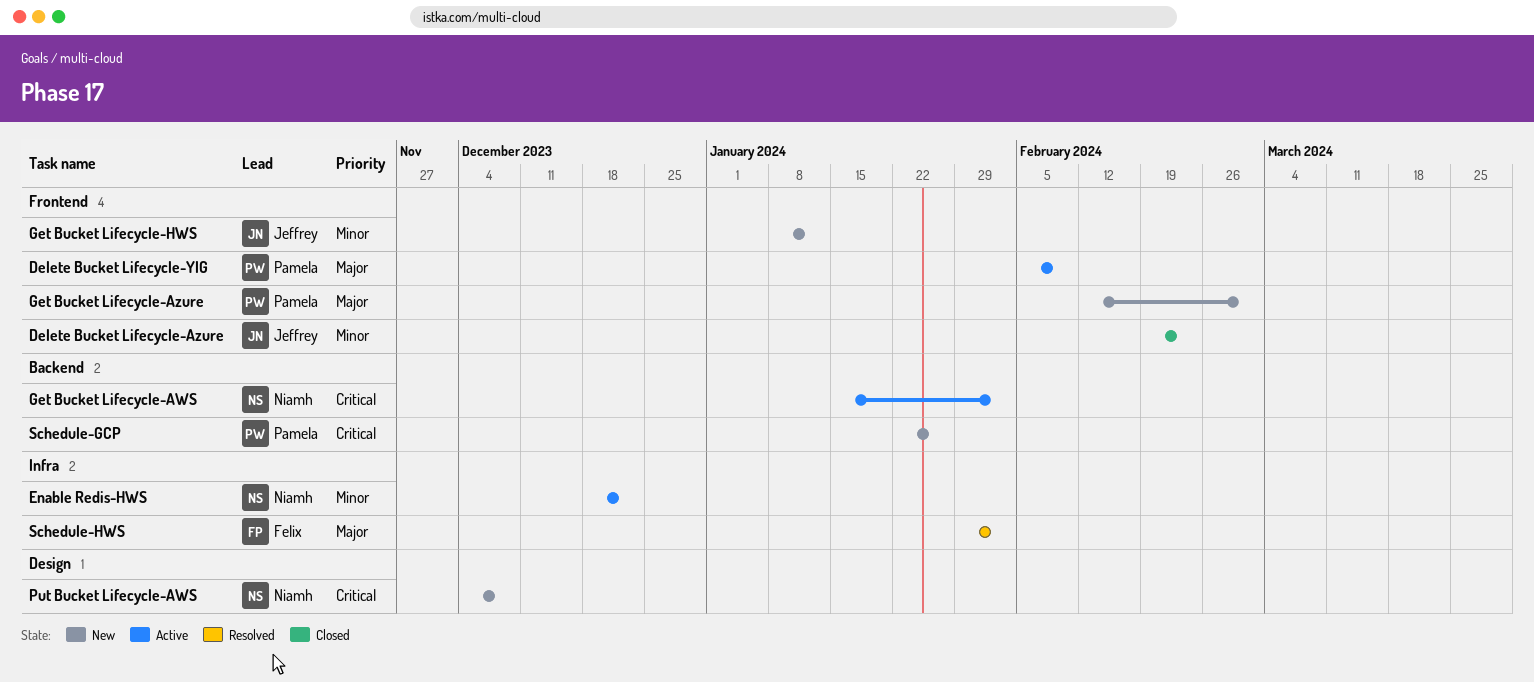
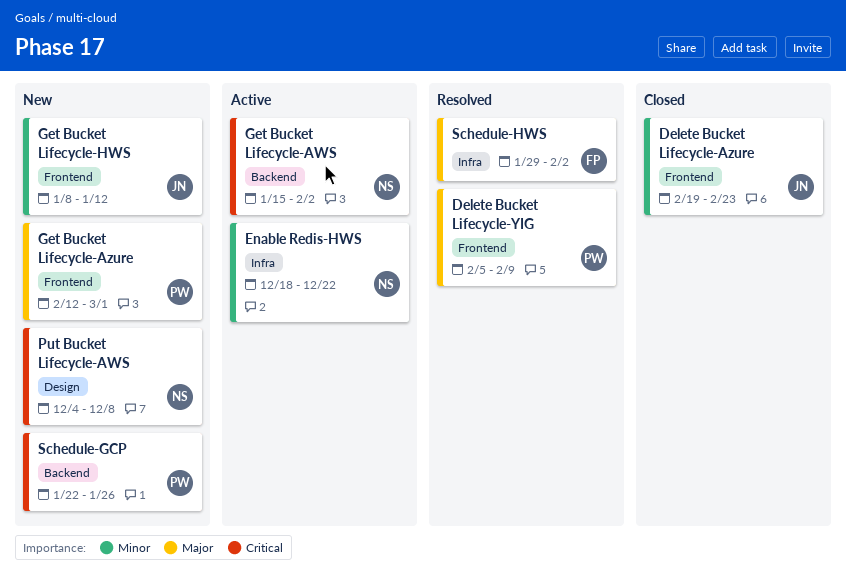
Delete Bucket Lifecycle-YIG, status: Active -> Resolved

